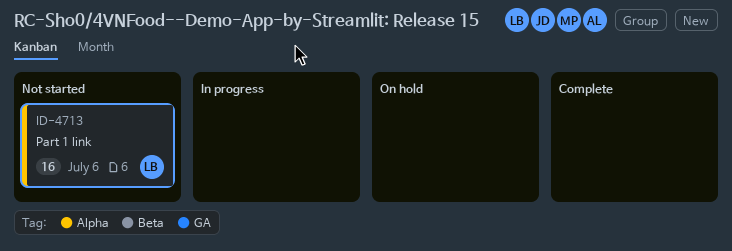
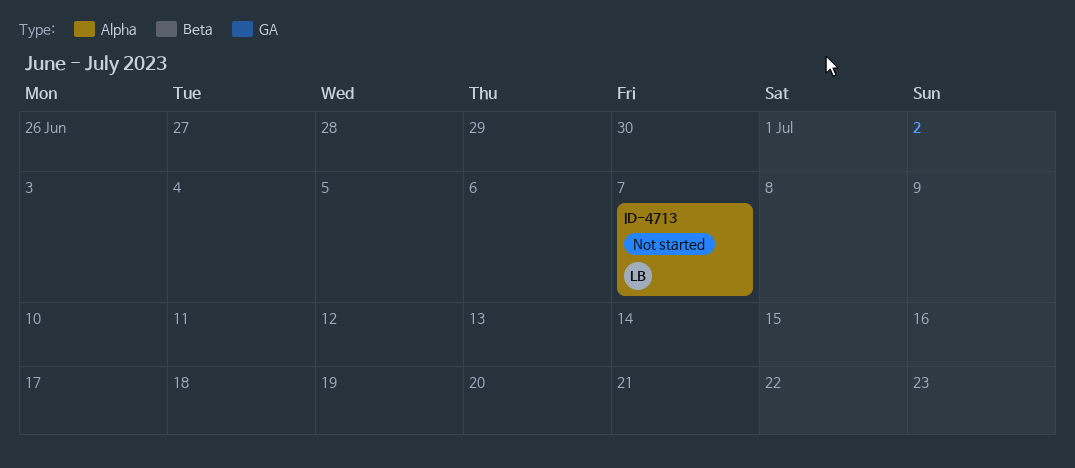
ID-4713, due: Jul 6 -> Jul 7

